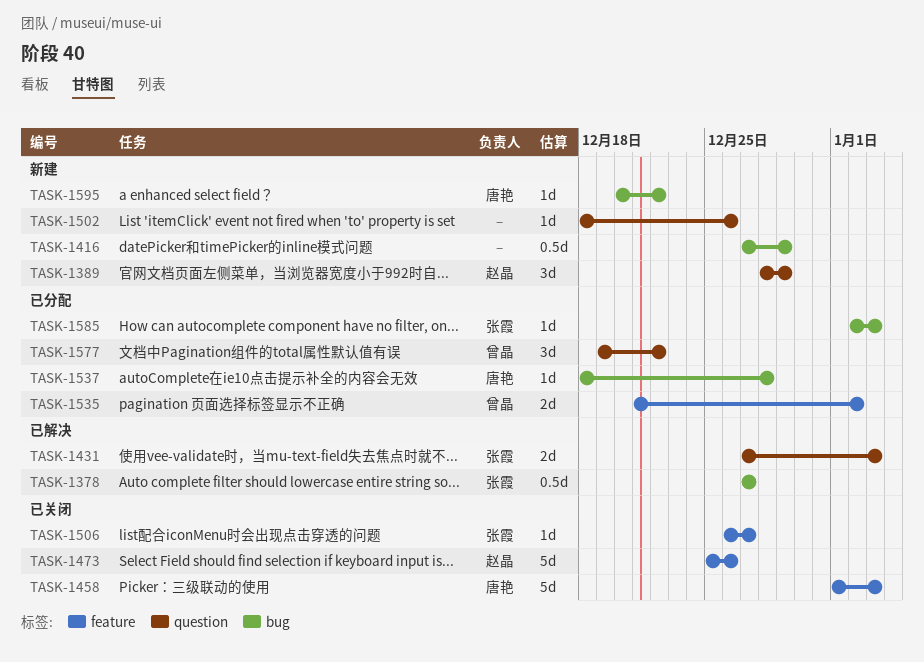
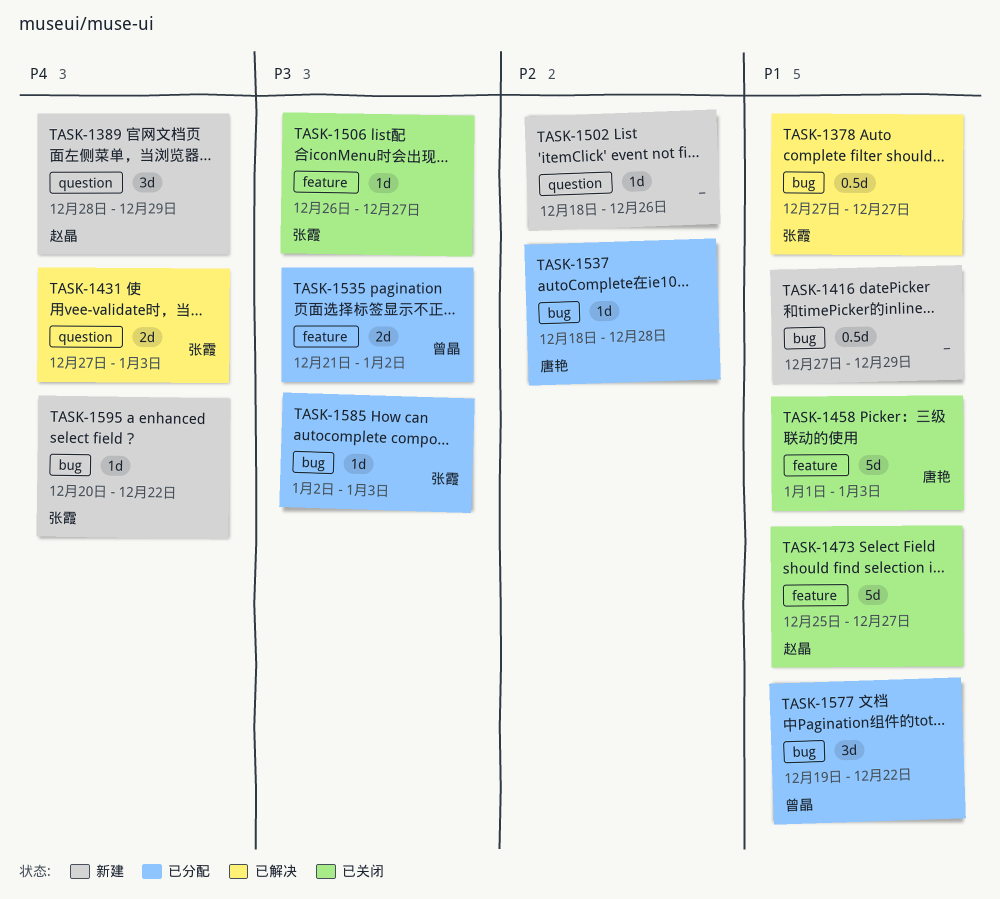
TASK-1473, due: Dec 26 -> Dec 27
TASK-1577, label: question -> bug
TASK-1595, owner: 唐艳 -> 张霞

